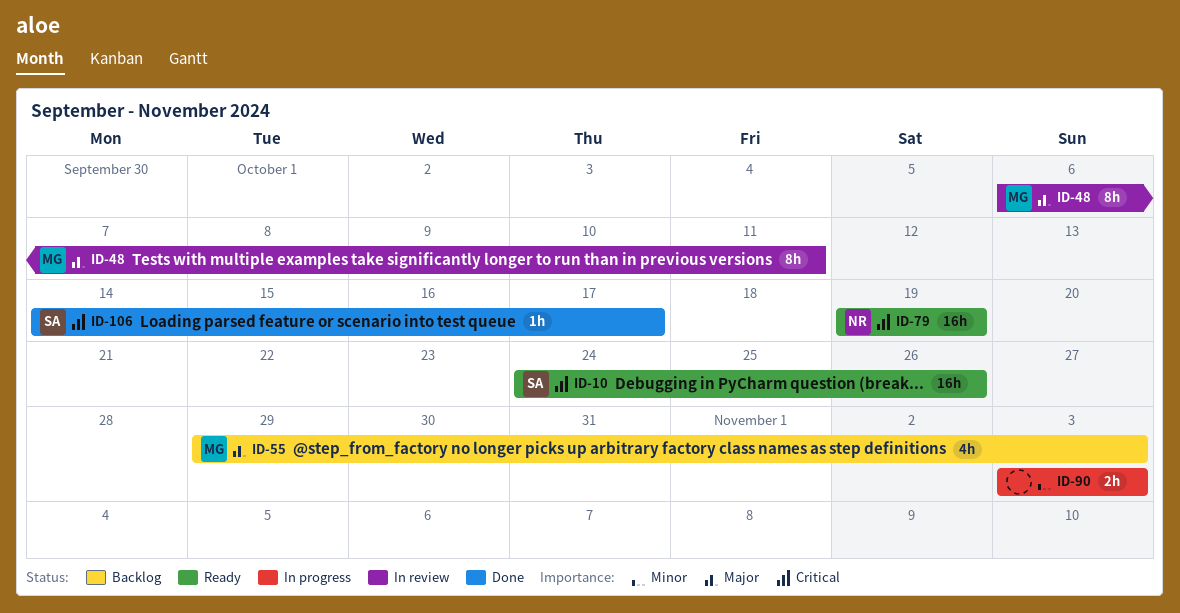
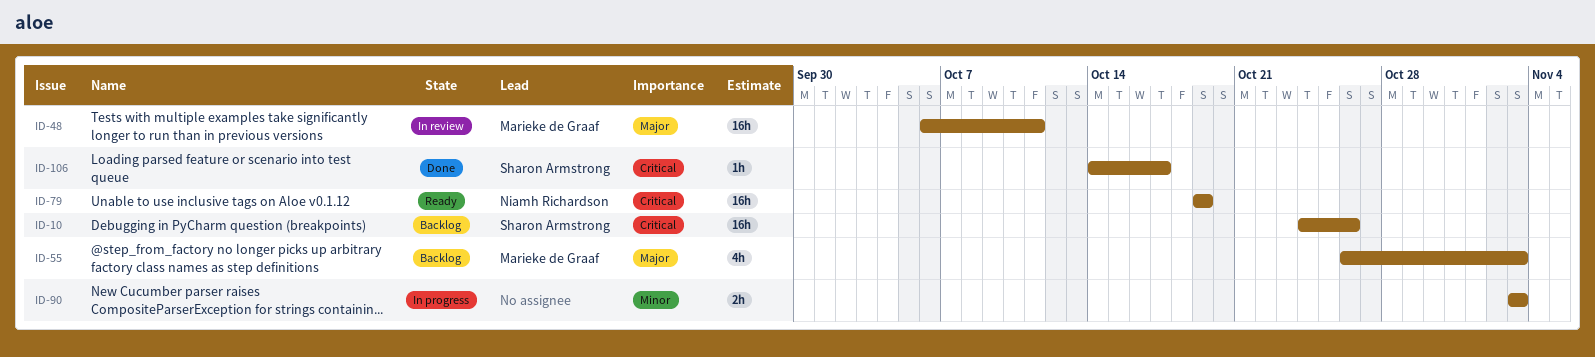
ID-10, status: Ready -> Backlog
ID-48, estimate: 8h -> 16h
ID-55, start: Oct 29 -> Oct 26

